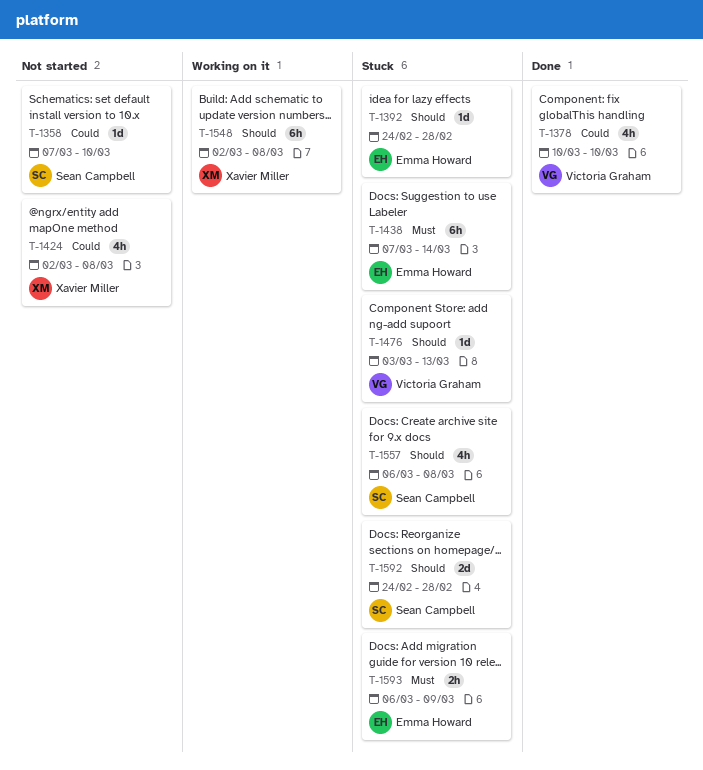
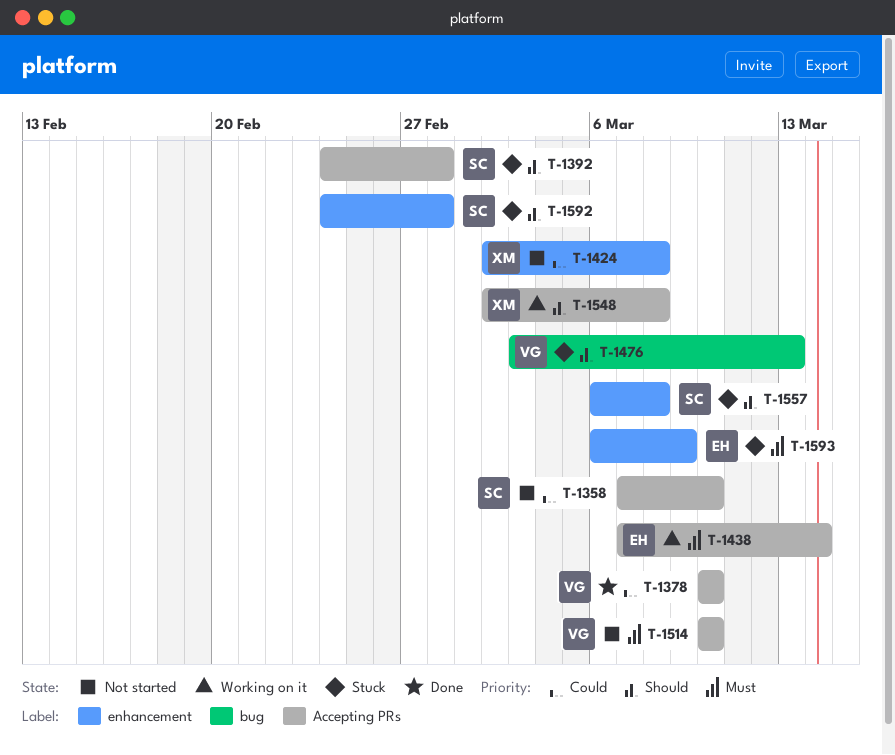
T-1392, owner: Emma Howard -> Sean Campbell
T-1438, status: Stuck -> Working on it
T-1514: none -> present

